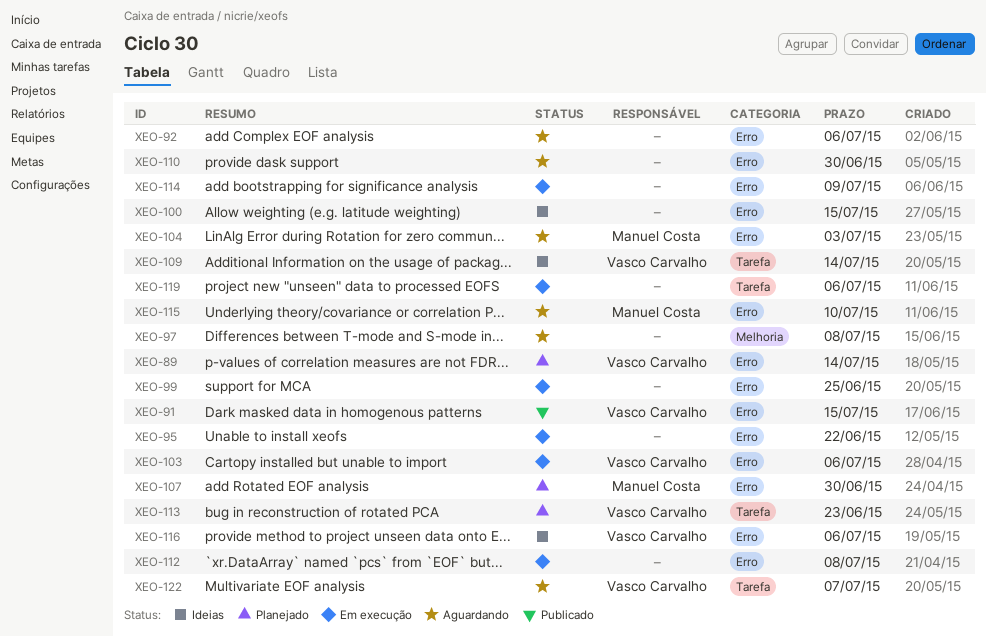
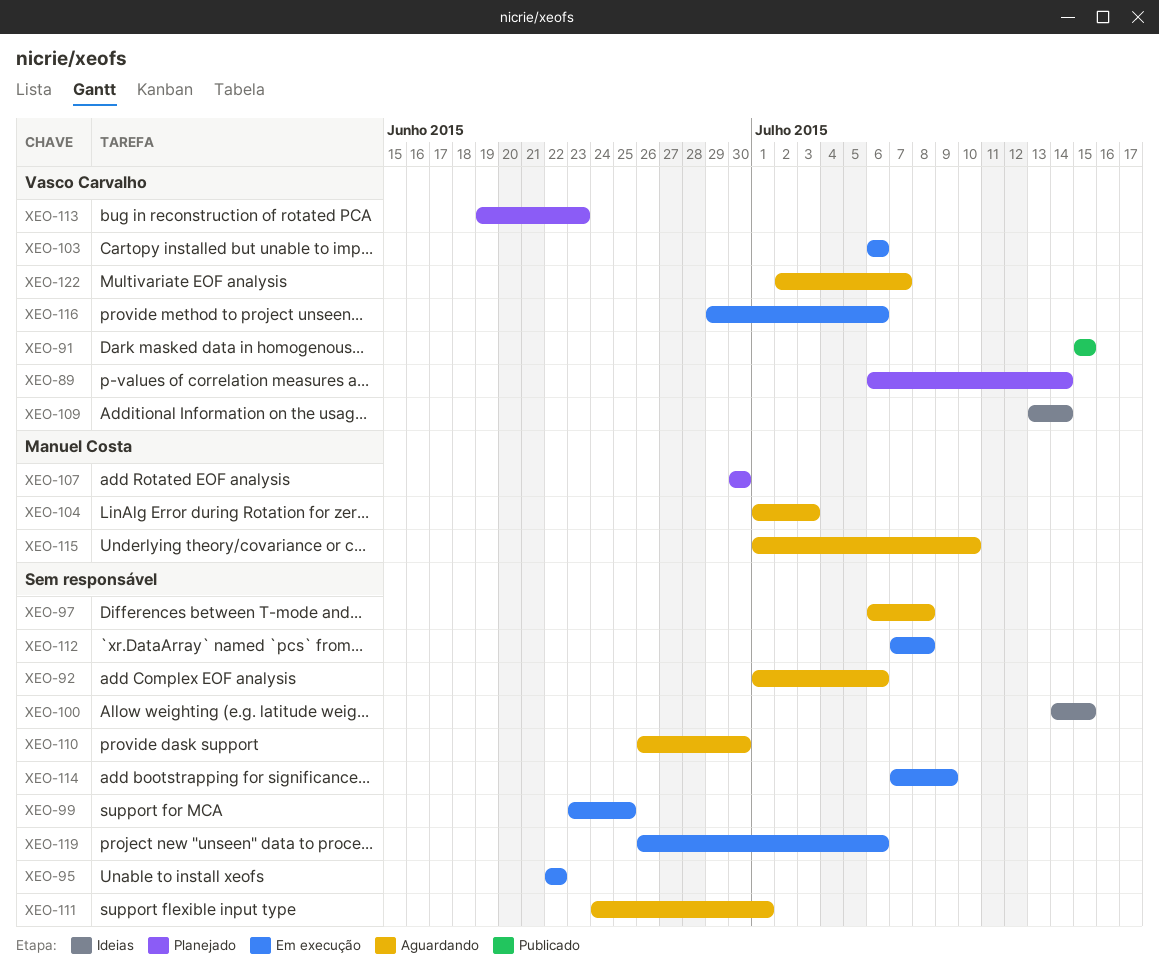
XEO-111: none -> present
XEO-116, status: Ideias -> Em execução

